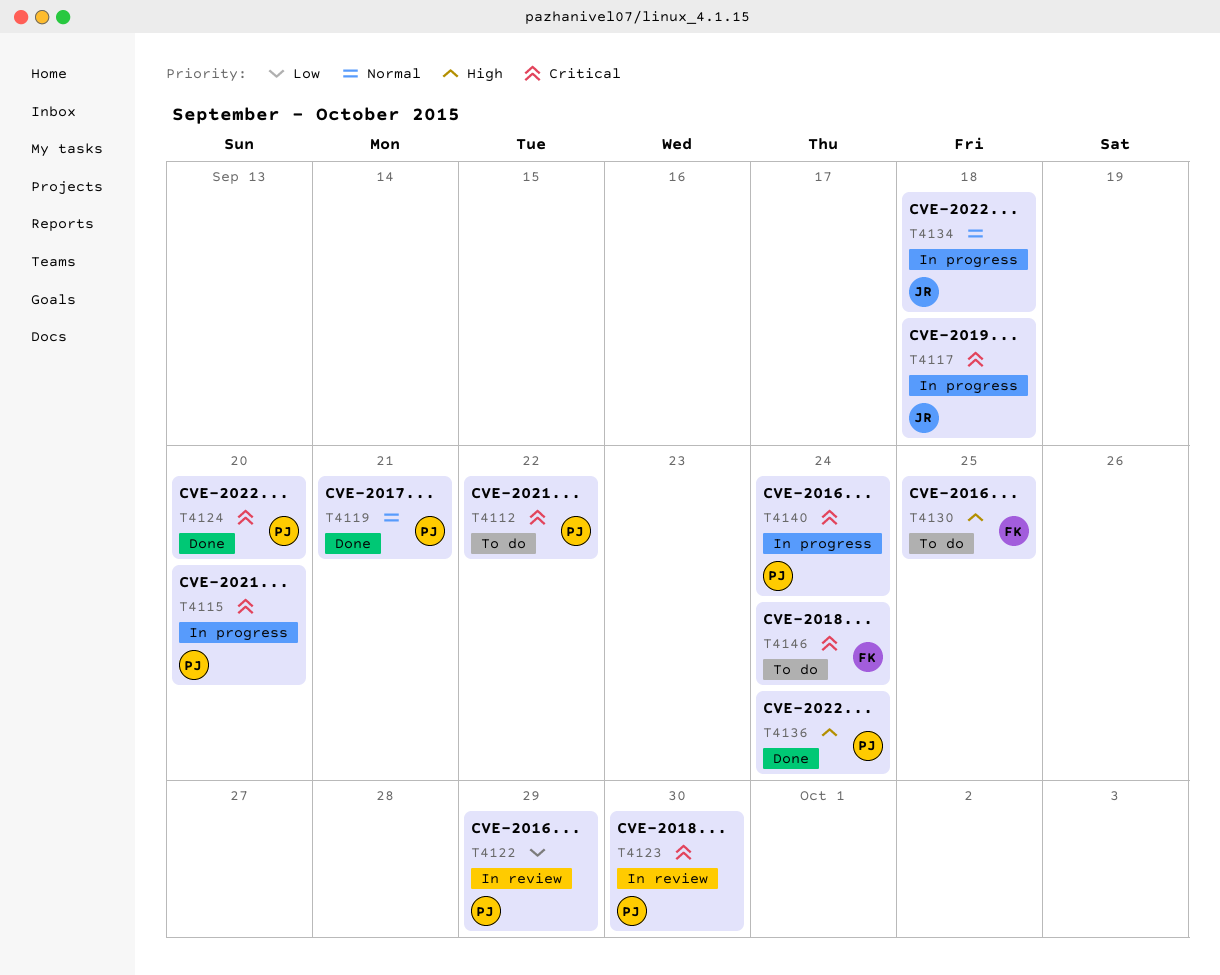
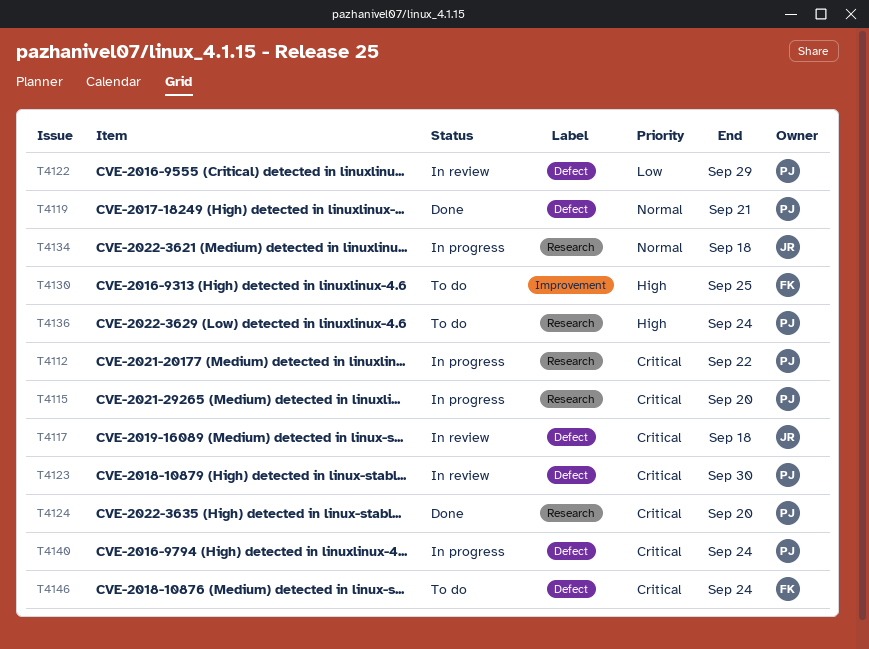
T4112, status: To do -> In progress
T4117, status: In progress -> In review
T4136, status: Done -> To do

